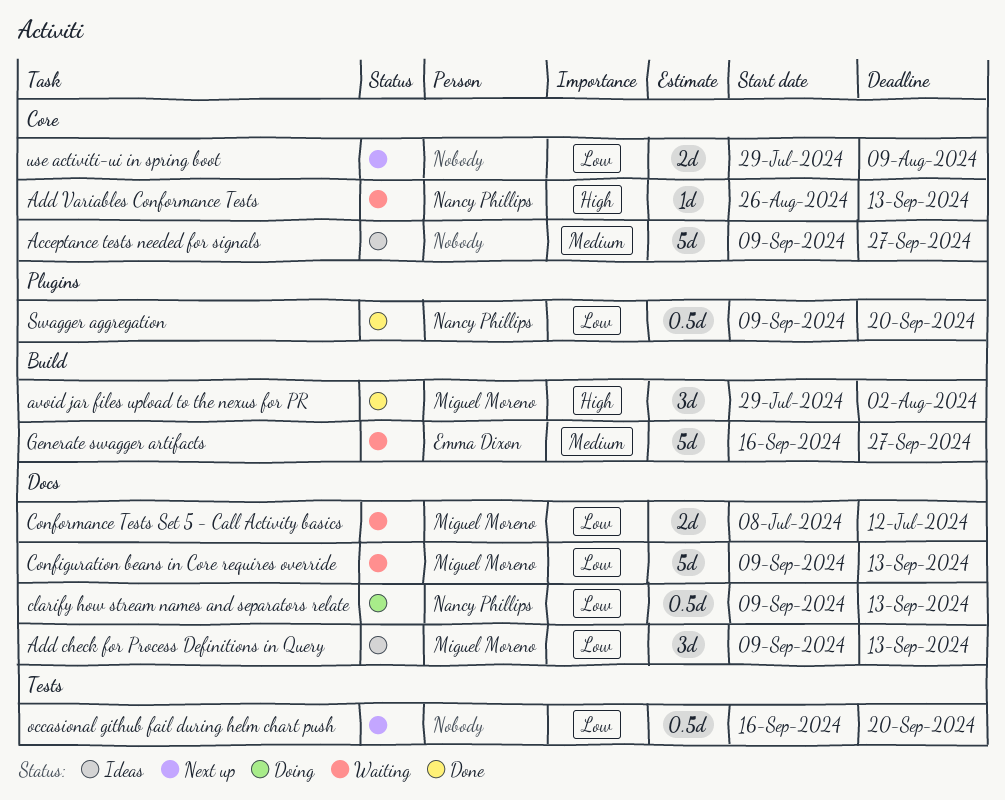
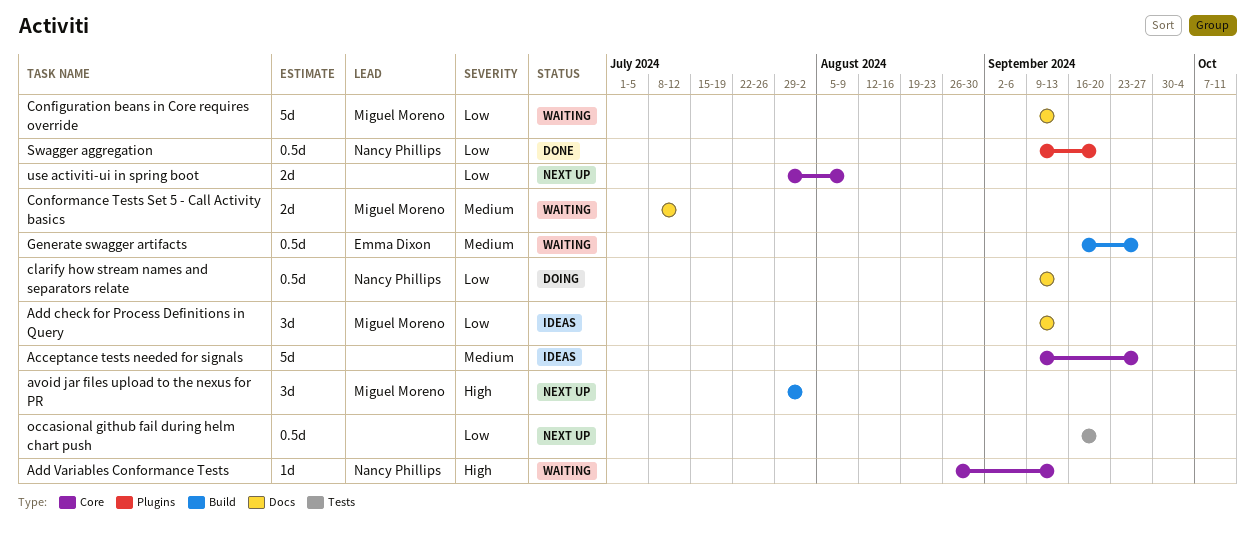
avoid jar files upload to the nexus for PR, status: Done -> Next up
Conformance Tests Set 5 - Call Activity basics, priority: Low -> Medium
Generate swagger artifacts, estimate: 5d -> 0.5d

